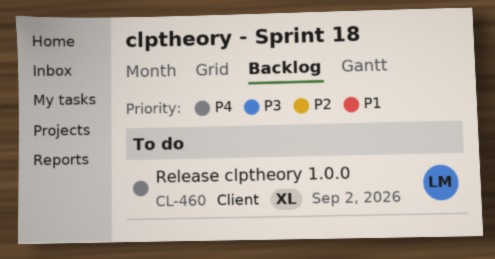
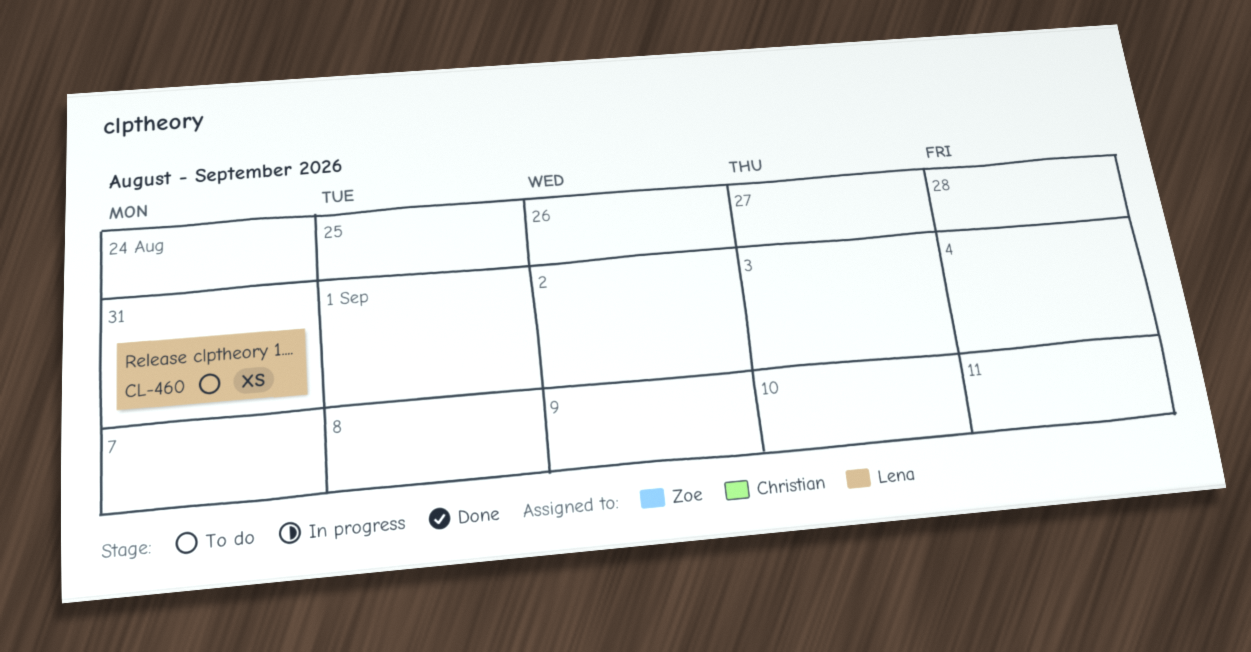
CL-460, estimate: XL -> XS
CL-460, due: Sep 2 -> Aug 31

